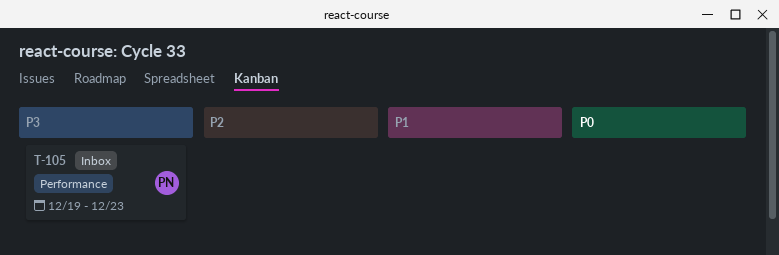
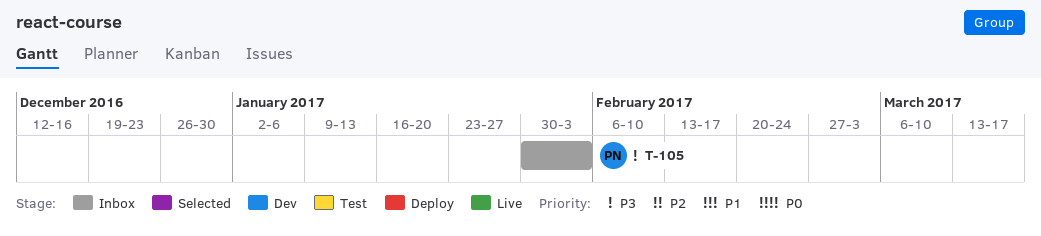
T-105, start: Dec 19 -> Jan 30
T-105, due: Dec 23 -> Feb 3

